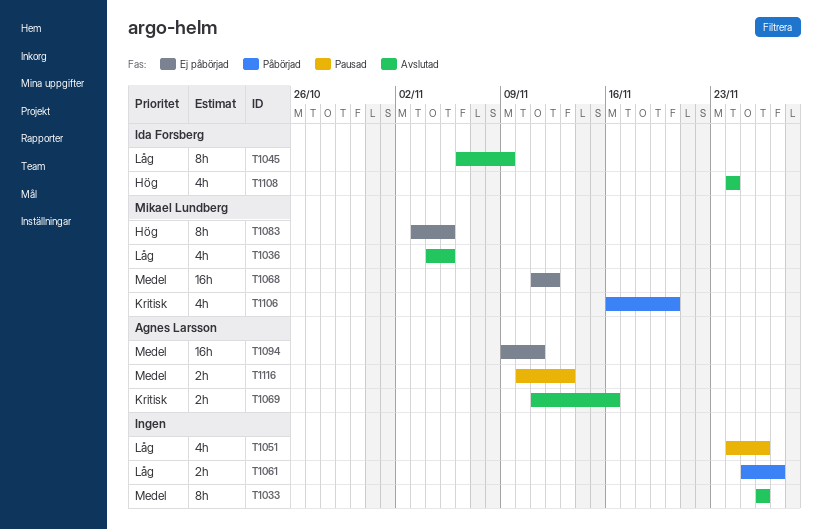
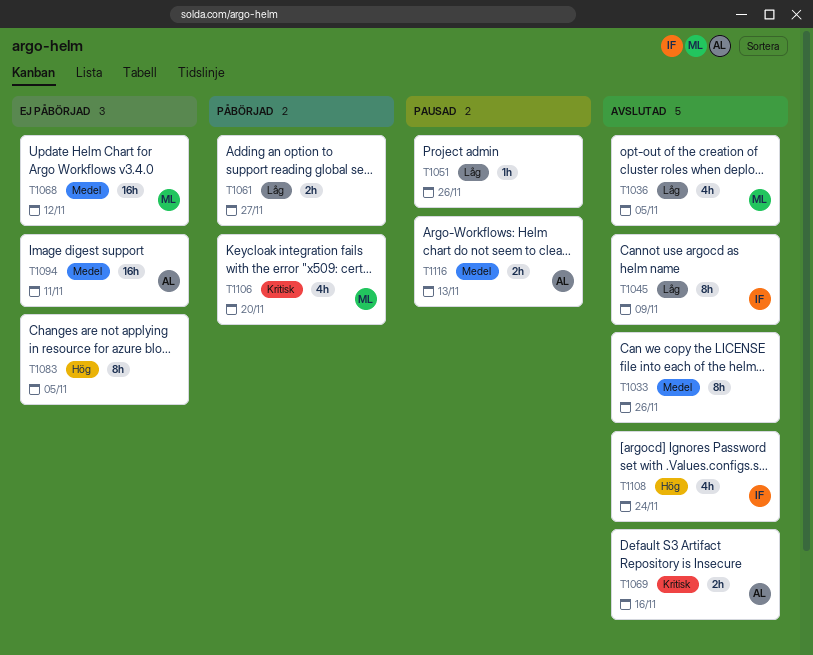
T1051, estimate: 4h -> 1h
T1083, owner: Mikael Lundberg -> none

